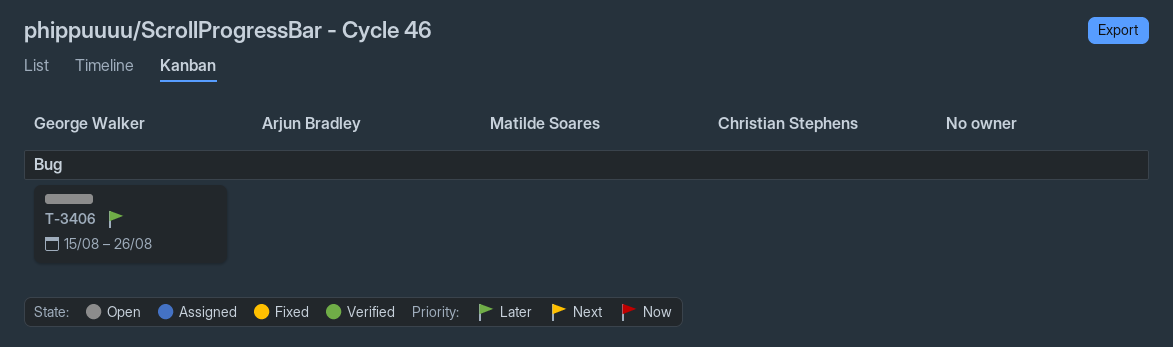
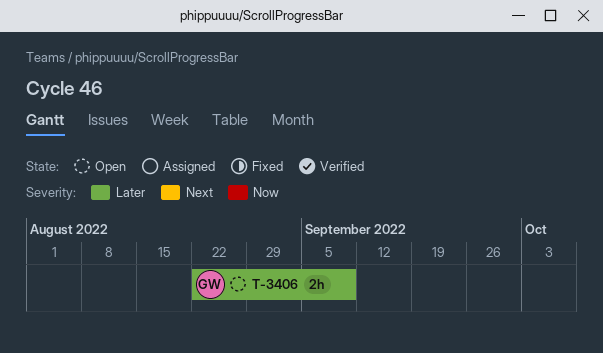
T-3406, start: Aug 15 -> Aug 22
T-3406, due: Aug 26 -> Sep 9

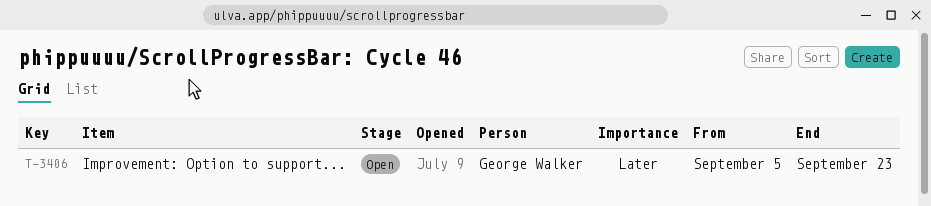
T-3406, start: Aug 22 -> Sep 5
T-3406, due: Sep 9 -> Sep 23

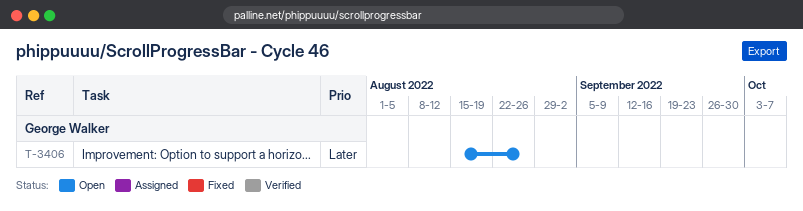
T-3406, start: Sep 5 -> Aug 15
T-3406, due: Sep 23 -> Aug 26

